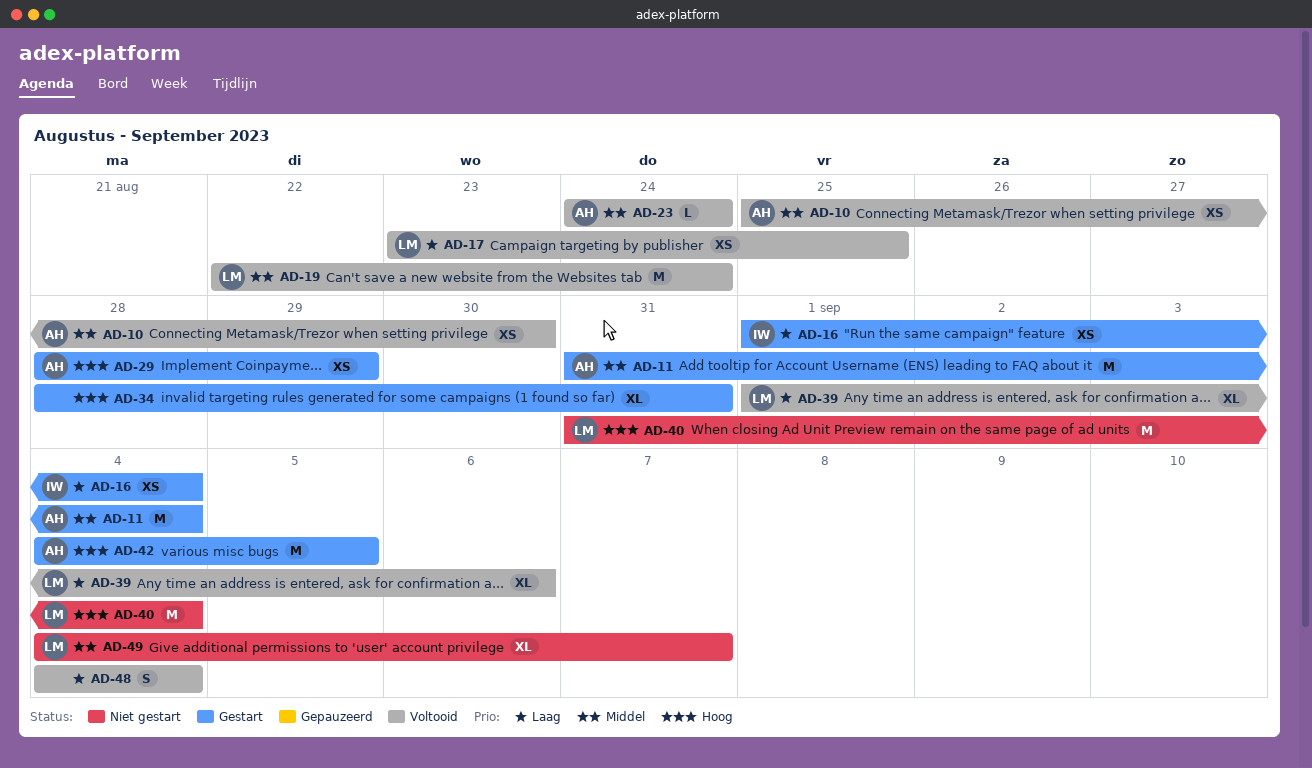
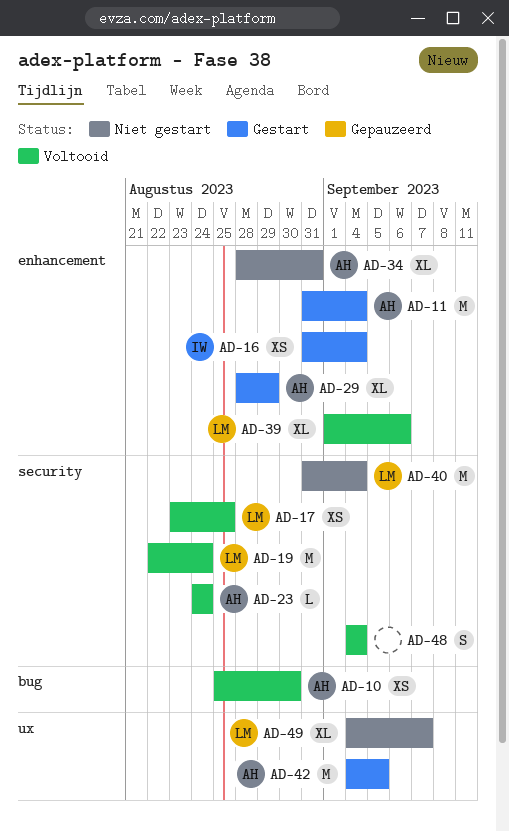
AD-16, start: Sep 1 -> Aug 31
AD-29, estimate: XS -> XL
AD-34, status: Gestart -> Niet gestart
AD-34, owner: none -> AH

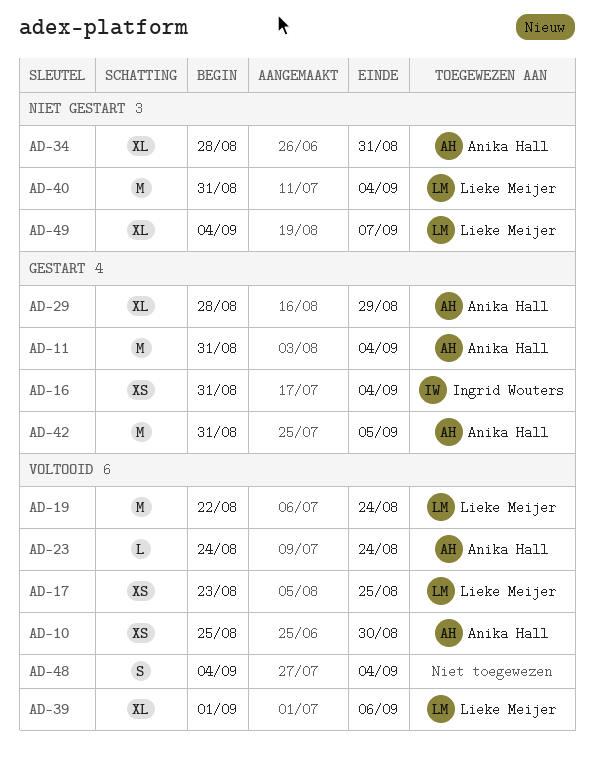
AD-42, start: Sep 4 -> Aug 31

